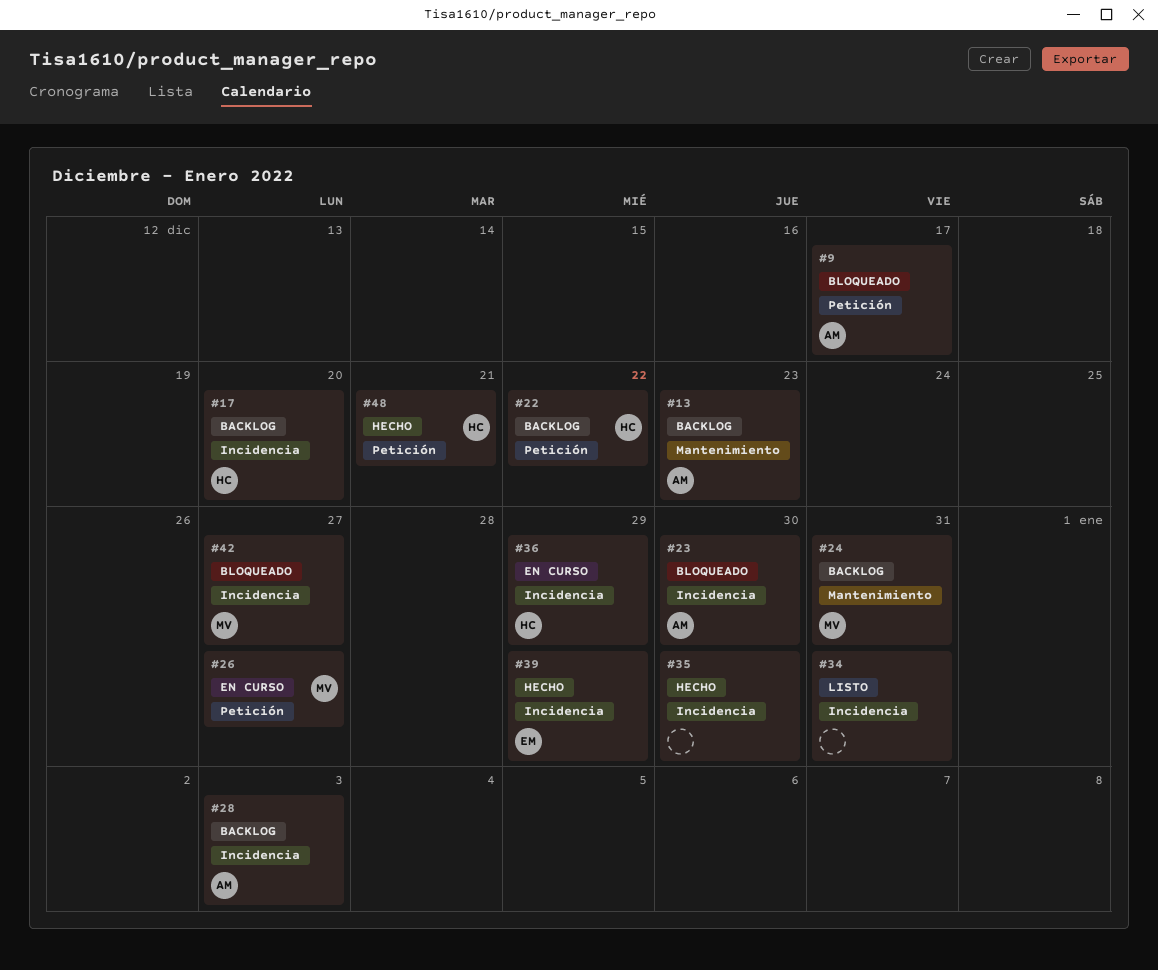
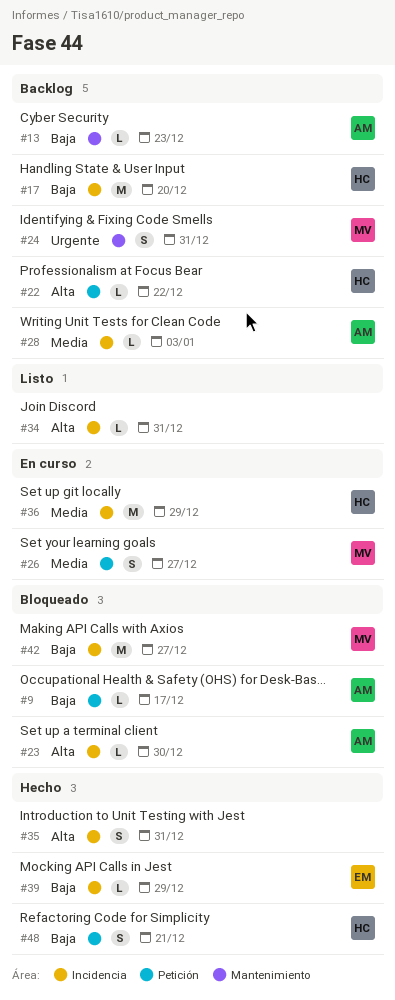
#35, due: Dec 30 -> Dec 31

